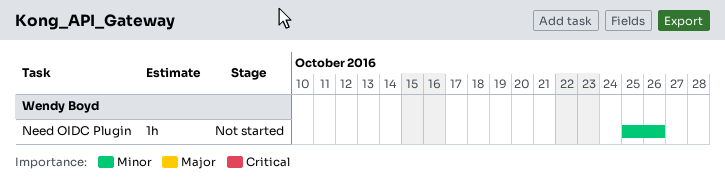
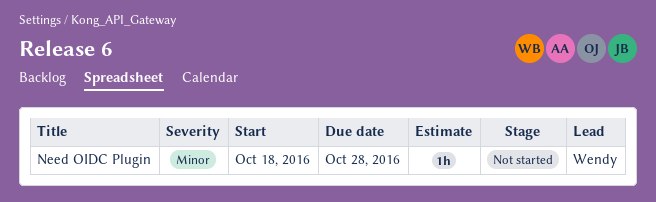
Need OIDC Plugin, start: Oct 25 -> Oct 18
Need OIDC Plugin, due: Oct 26 -> Oct 28

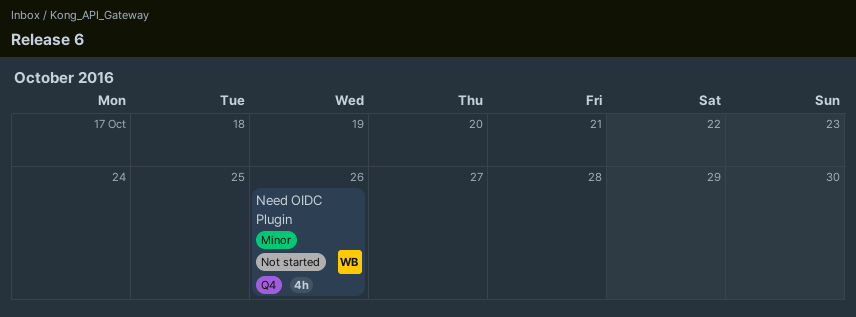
Need OIDC Plugin, estimate: 1h -> 4h
Need OIDC Plugin, due: Oct 28 -> Oct 26

